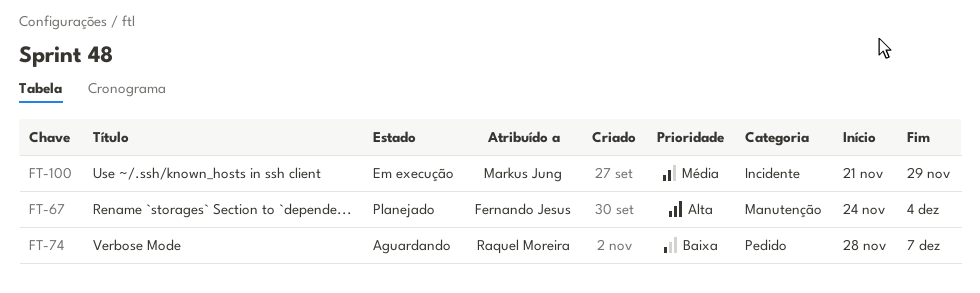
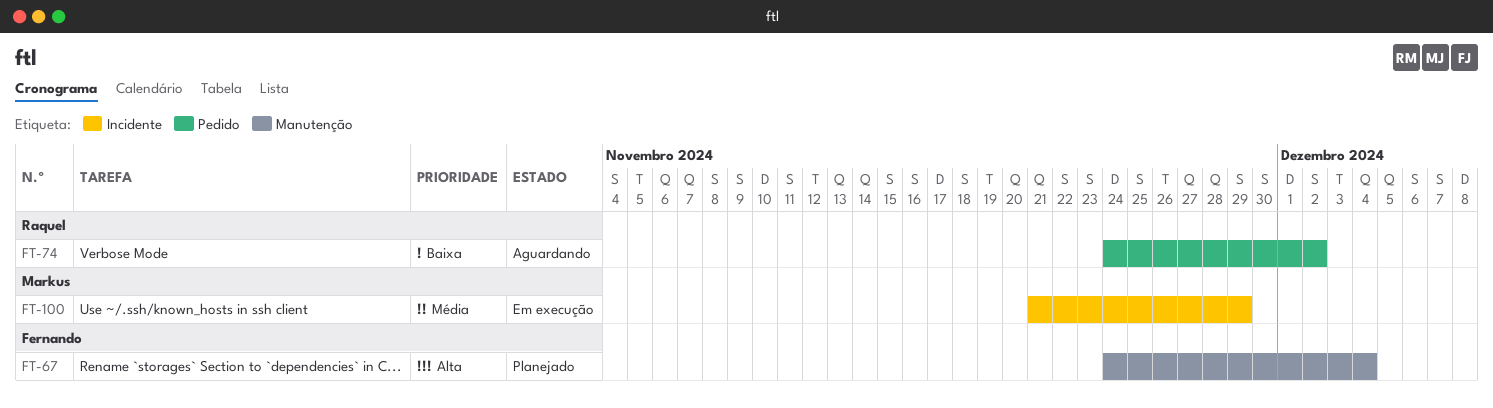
FT-74, start: Nov 28 -> Nov 24
FT-74, due: Dec 7 -> Dec 2

